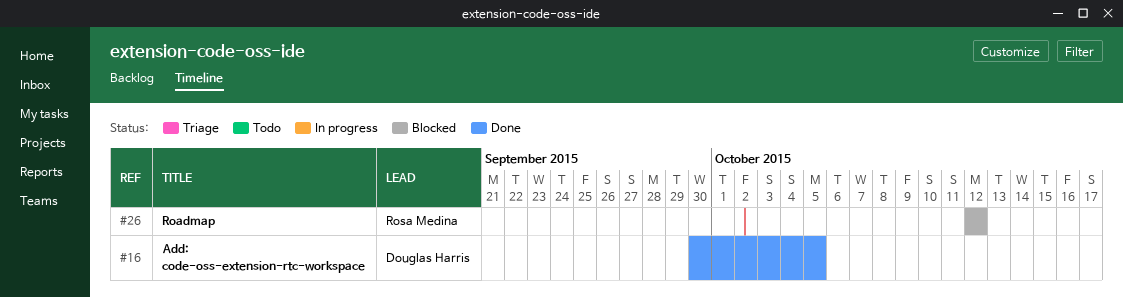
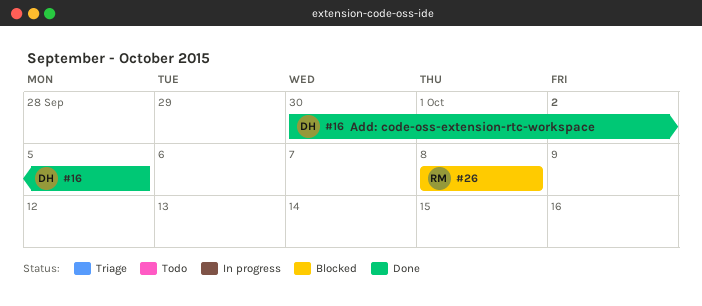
#26, start: Oct 12 -> Oct 8
#26, due: Oct 12 -> Oct 8

